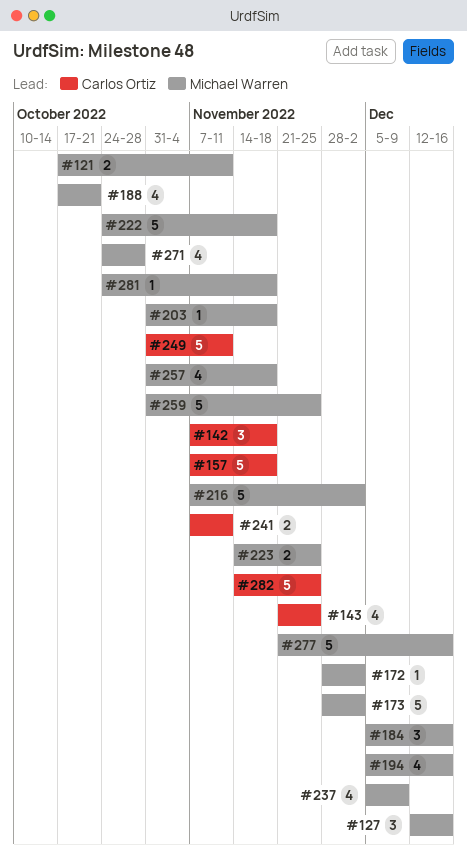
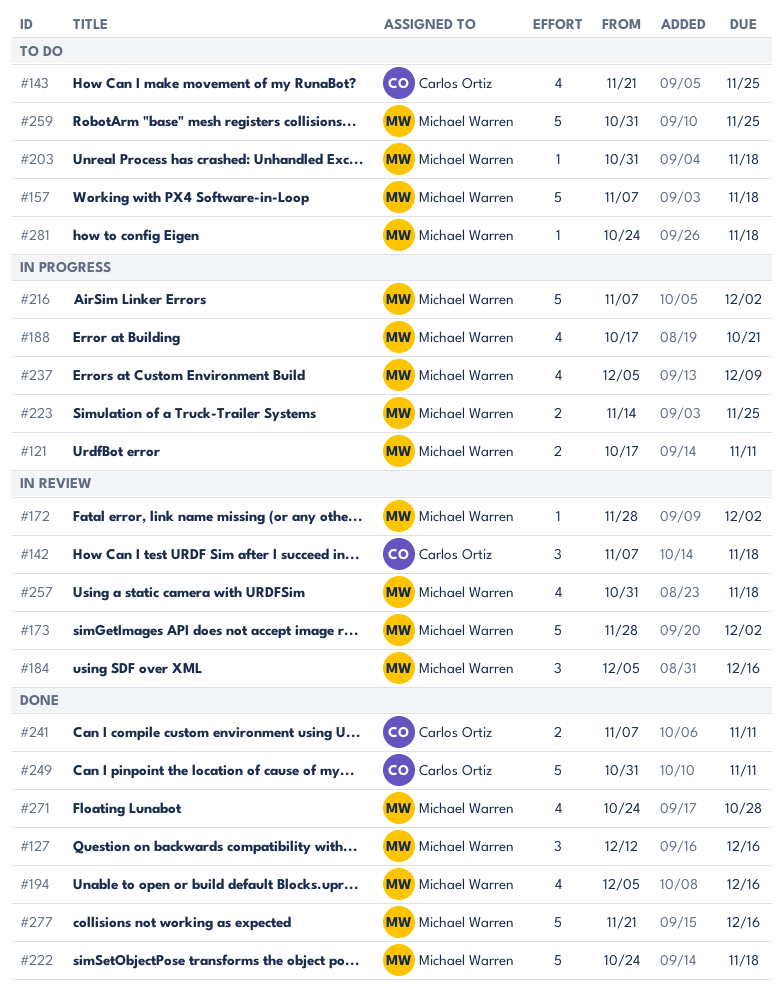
#157, owner: Carlos Ortiz -> Michael Warren
#282: present -> none

